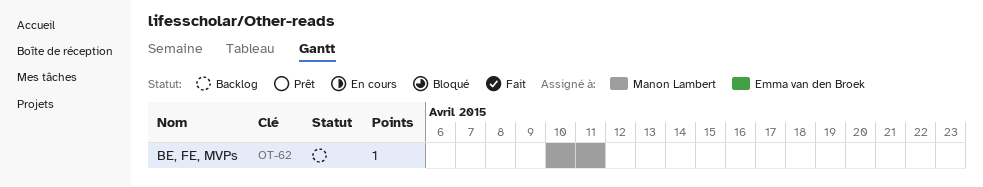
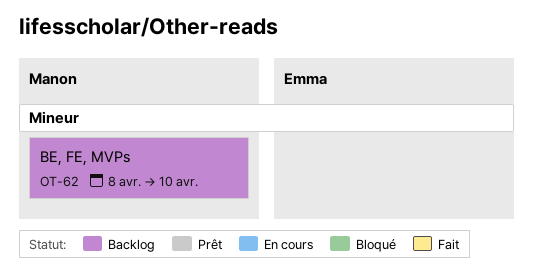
OT-62, start: Apr 10 -> Apr 8
OT-62, due: Apr 11 -> Apr 10

